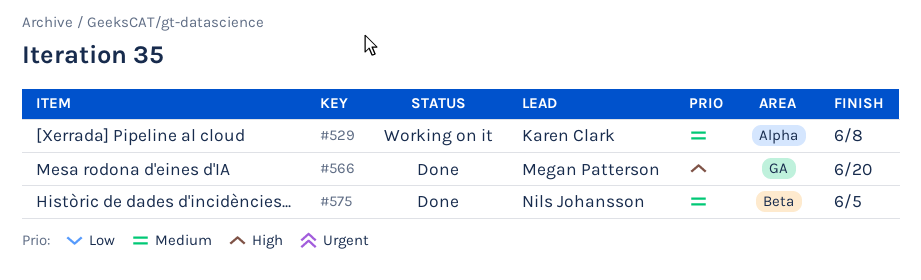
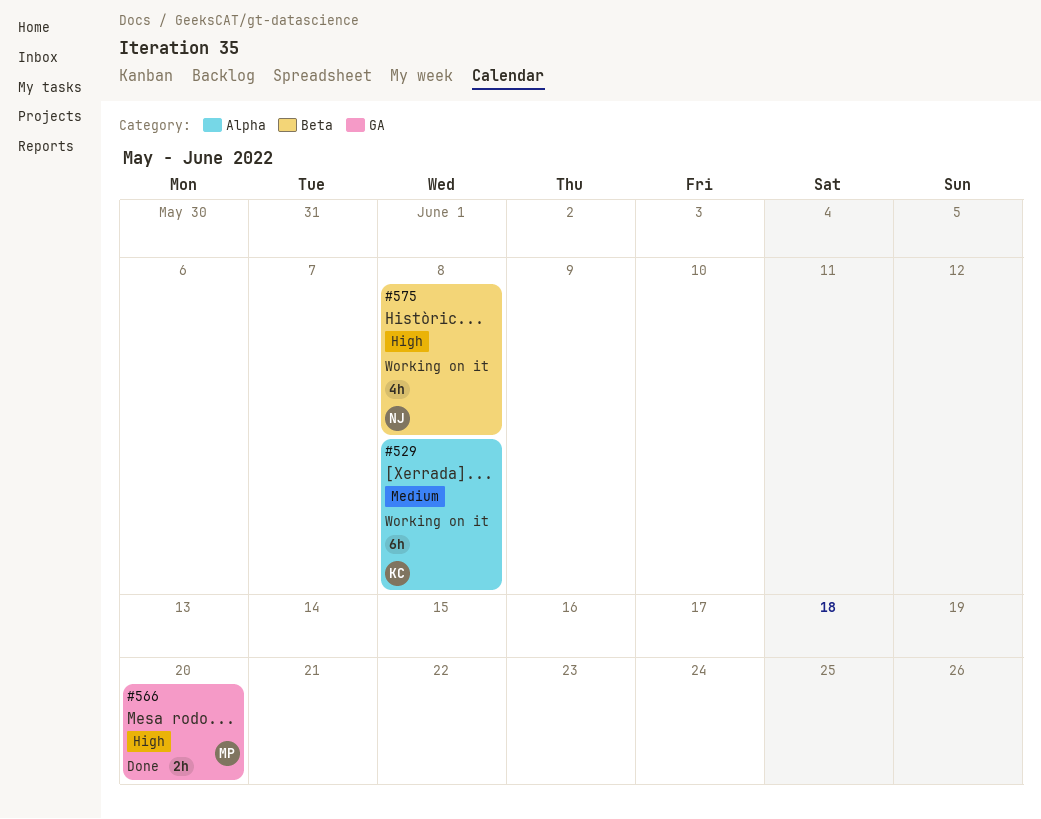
#575, status: Done -> Working on it
#575, priority: Medium -> High
#575, due: Jun 5 -> Jun 8

